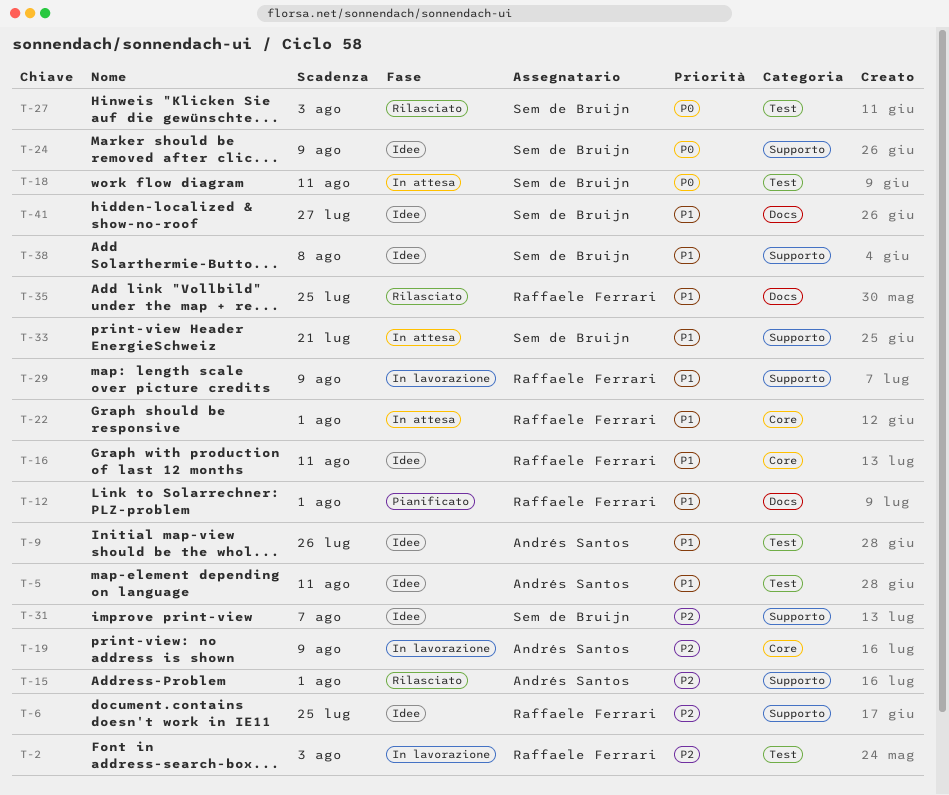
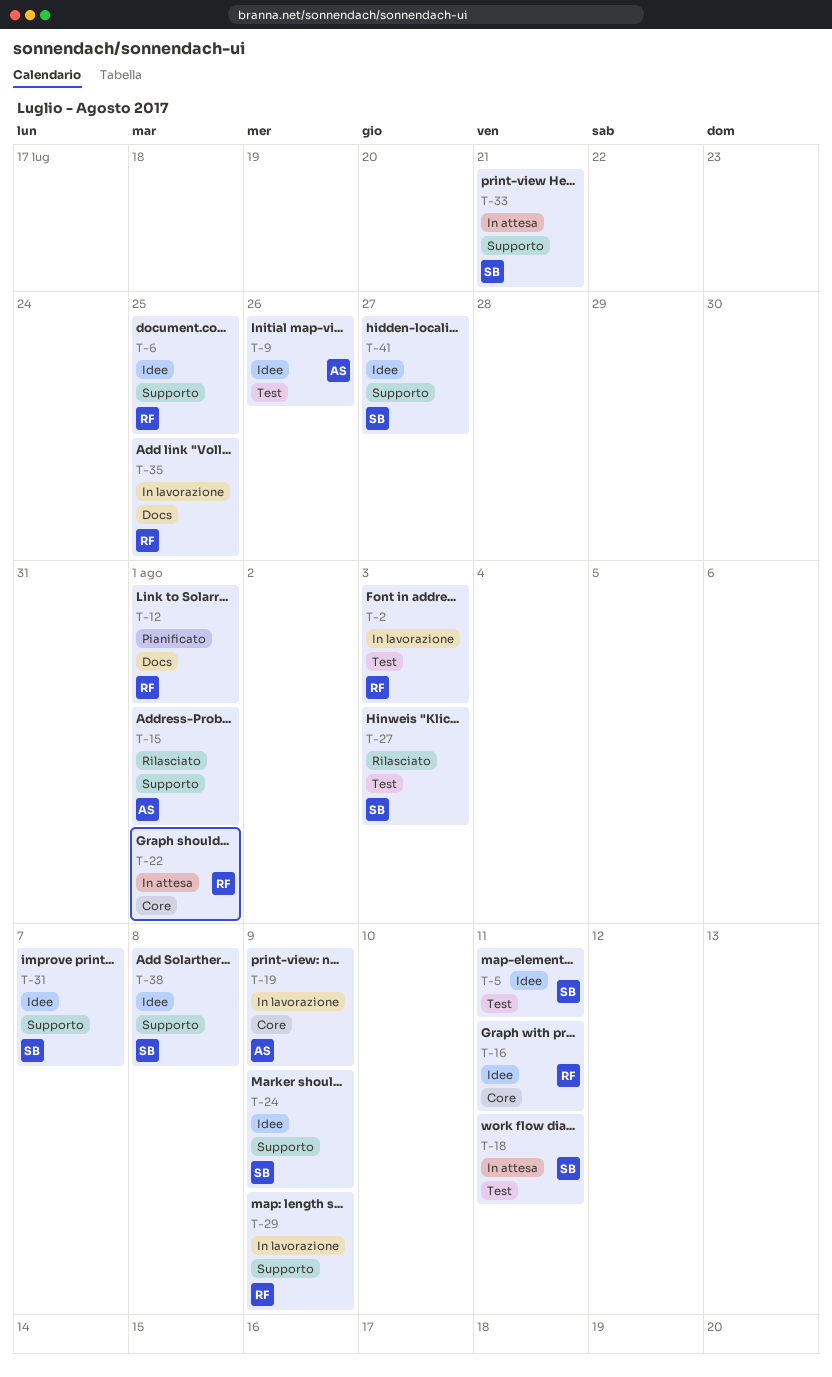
T-5, owner: Andrés Santos -> Sem de Bruijn
T-35, status: Rilasciato -> In lavorazione
T-41, label: Docs -> Supporto

